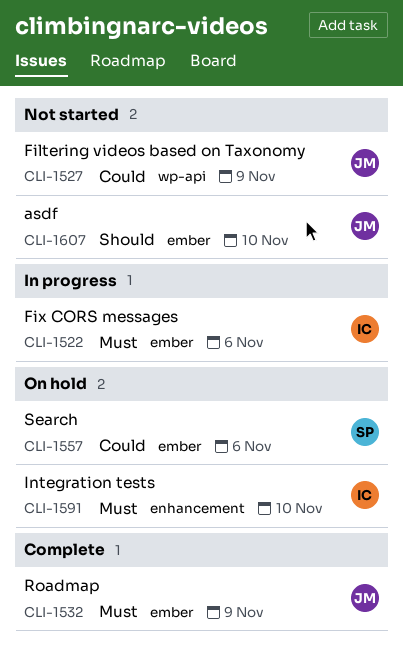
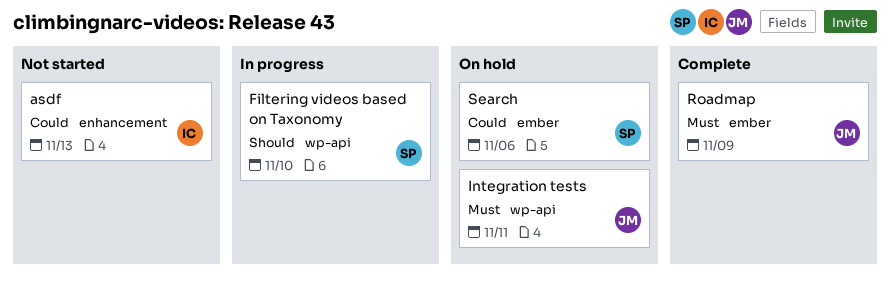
asdf, owner: JM -> IC
asdf, priority: Should -> Could
asdf, label: ember -> enhancement
asdf, due: Nov 10 -> Nov 13
Filtering videos based on Taxonomy, status: Not started -> In progress
Filtering videos based on Taxonomy, owner: JM -> SP
Filtering videos based on Taxonomy, priority: Could -> Should
Filtering videos based on Taxonomy, due: Nov 9 -> Nov 10
Fix CORS messages: present -> none
Integration tests, owner: IC -> JM
Integration tests, label: enhancement -> wp-api
Integration tests, due: Nov 10 -> Nov 11

